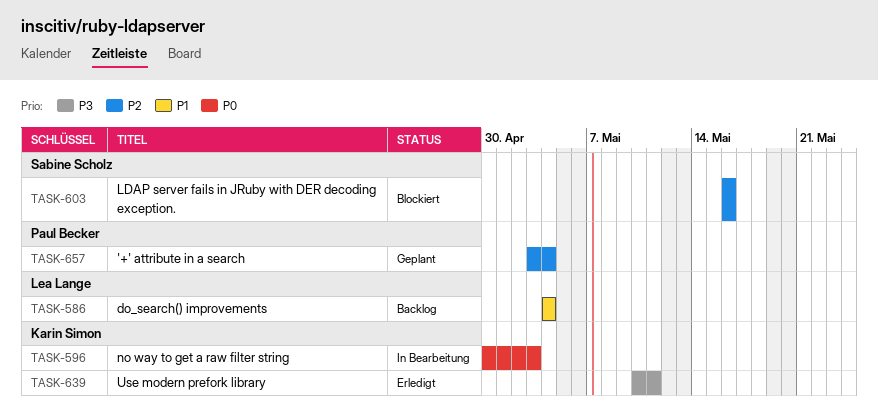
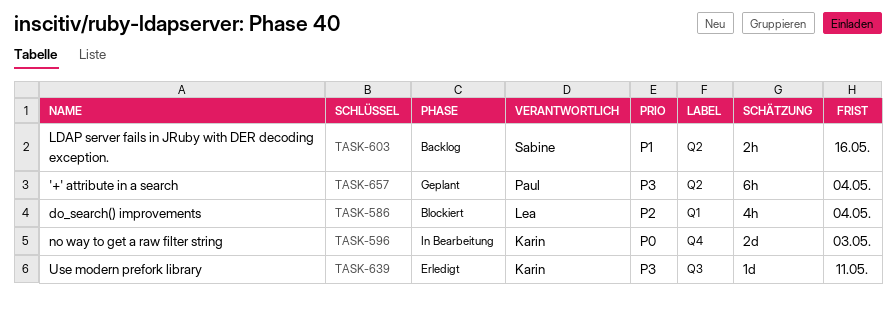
TASK-586, status: Backlog -> Blockiert
TASK-586, priority: P1 -> P2
TASK-603, status: Blockiert -> Backlog
TASK-603, priority: P2 -> P1
TASK-657, priority: P2 -> P3

